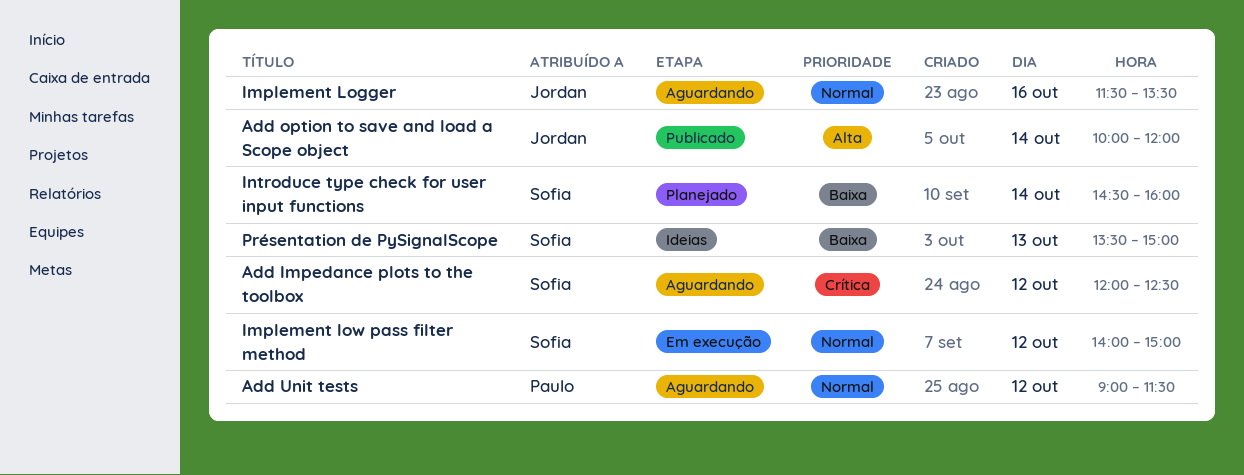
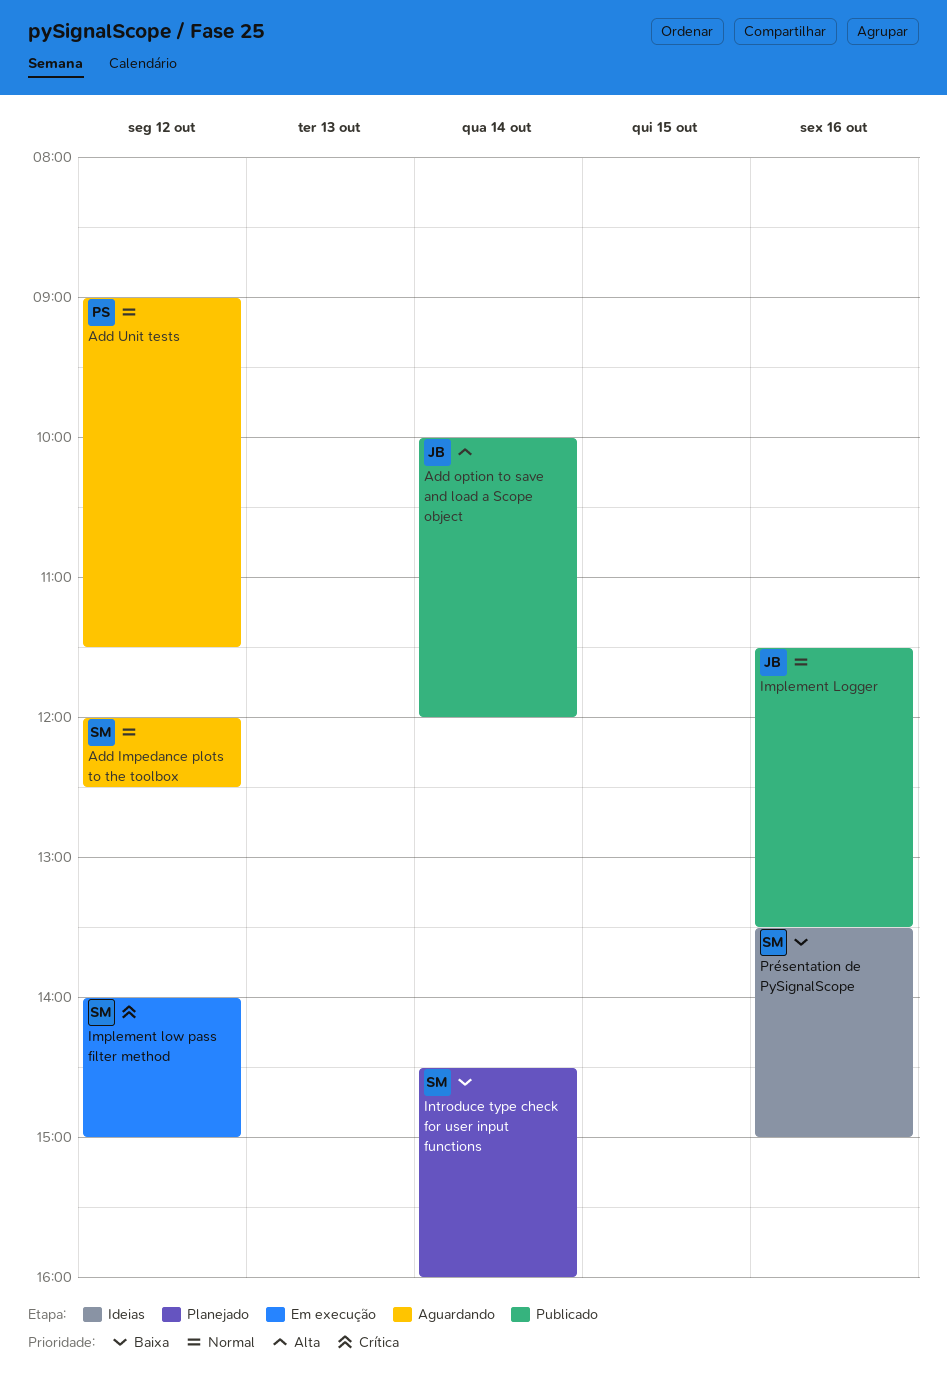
Add Impedance plots to the toolbox, priority: Crítica -> Normal
Implement Logger, status: Aguardando -> Publicado
Implement low pass filter method, priority: Normal -> Crítica
Présentation de PySignalScope, day: Oct 13 -> Oct 16

